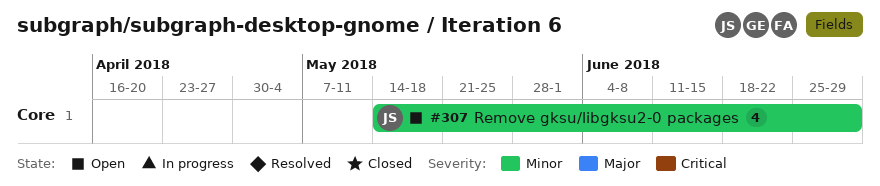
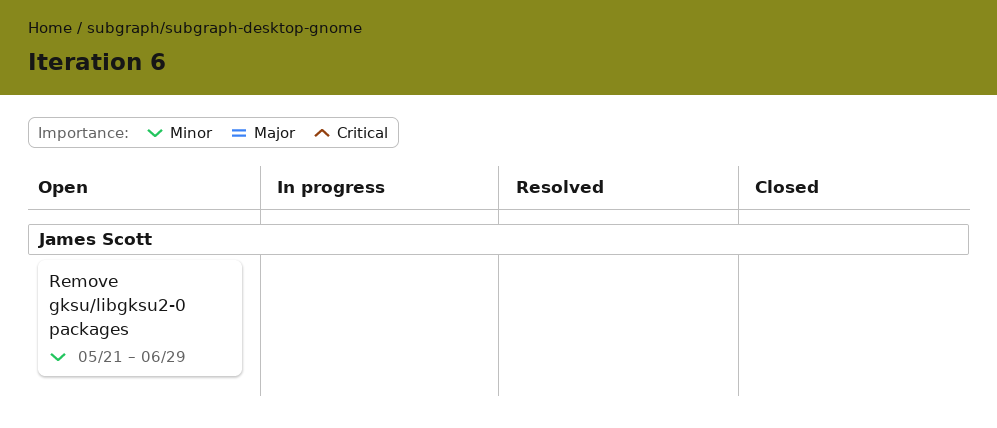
Remove gksu/libgksu2-0 packages, start: May 14 -> May 21

